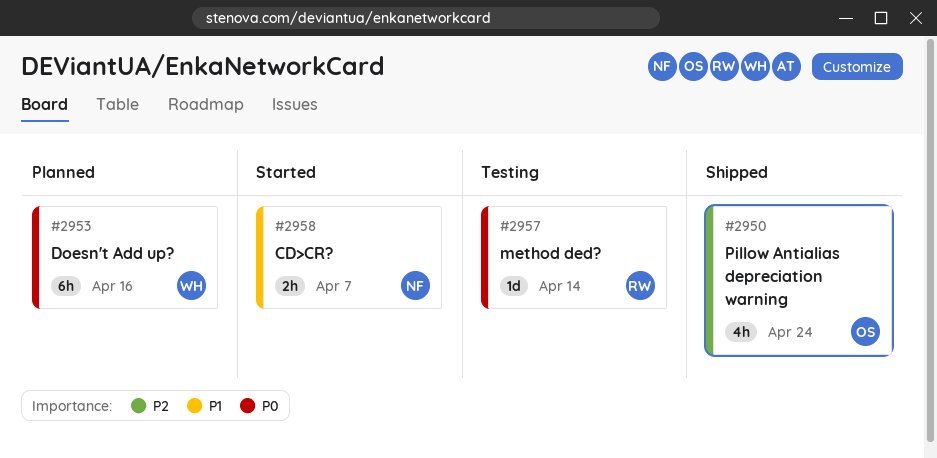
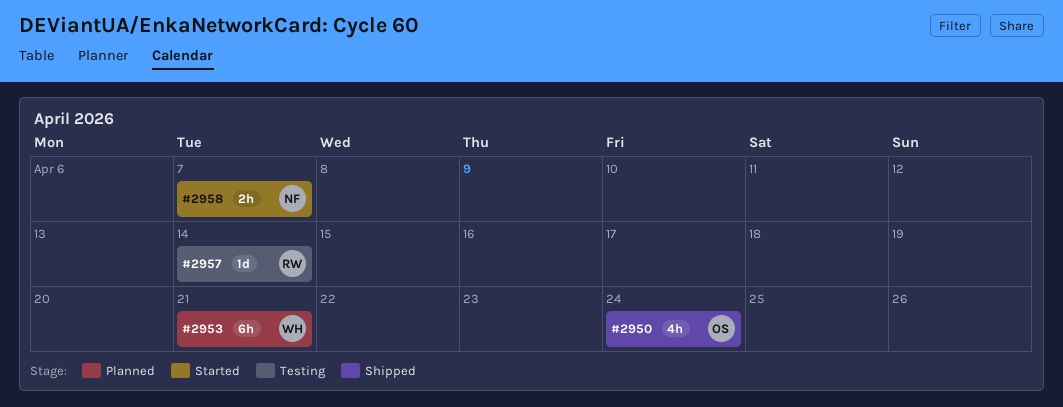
#2953, due: Apr 16 -> Apr 21

